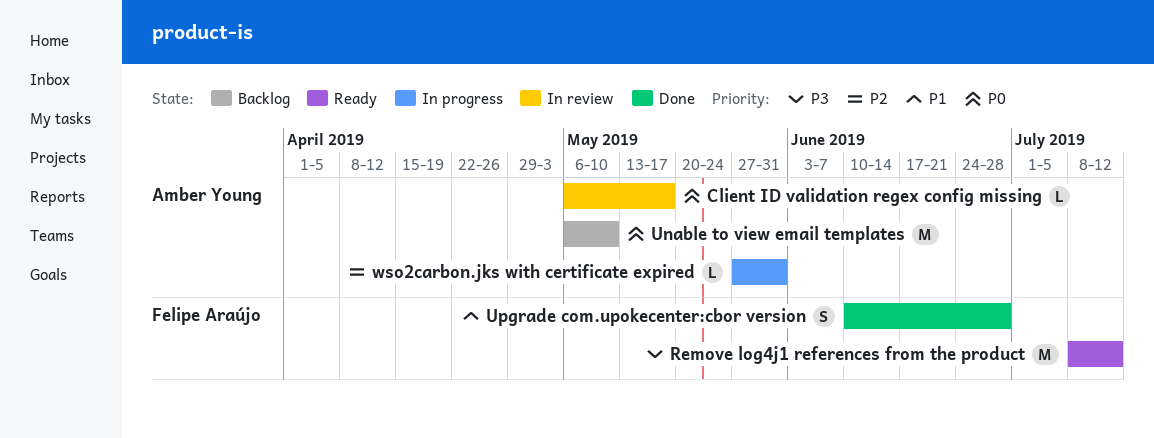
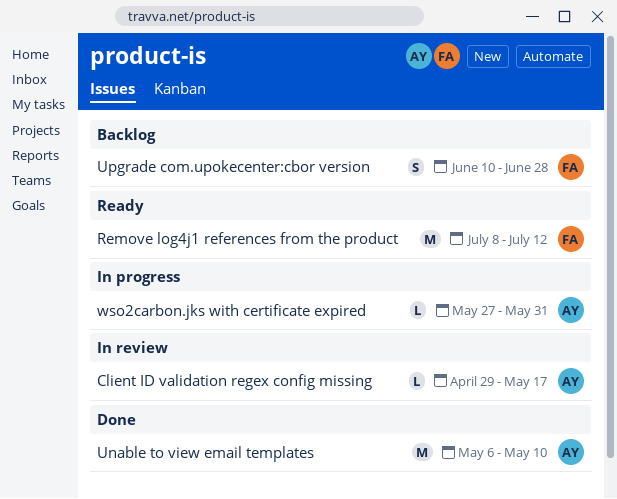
Client ID validation regex config missing, start: May 6 -> Apr 29
Unable to view email templates, status: Backlog -> Done
Upgrade com.upokecenter:cbor version, status: Done -> Backlog

